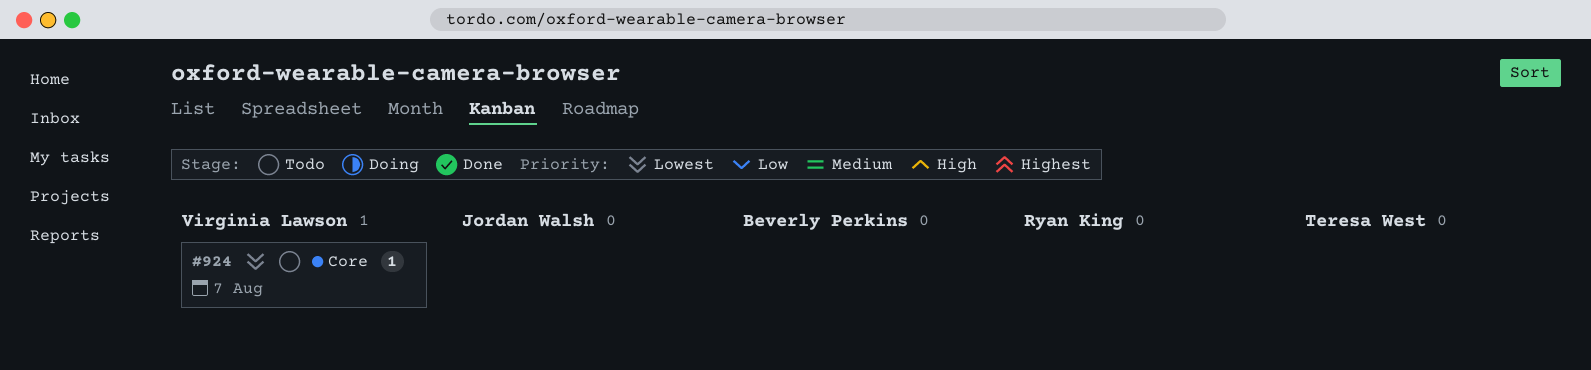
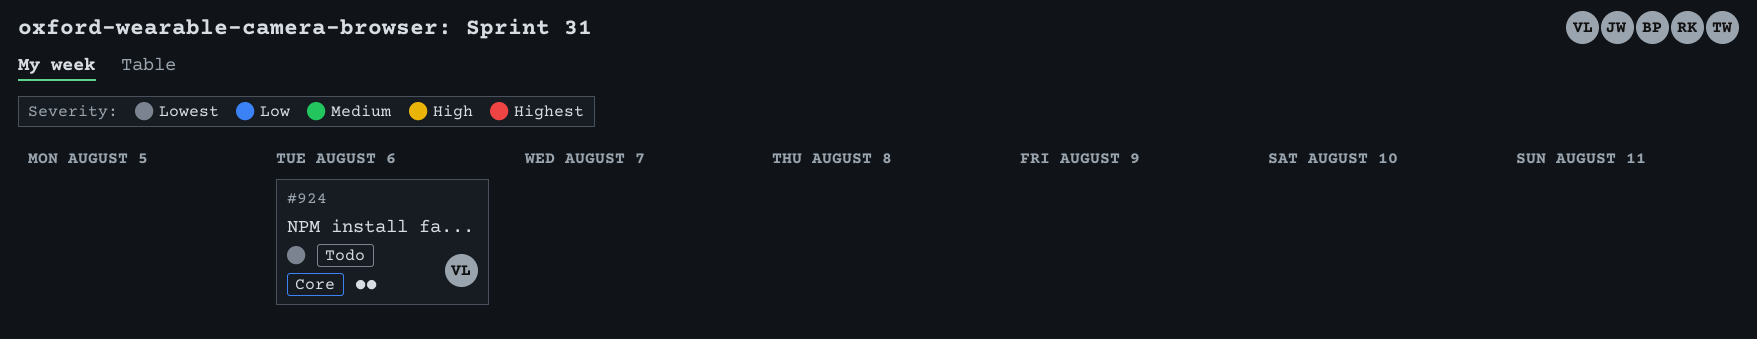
#924, estimate: 1 -> 2
#924, due: Aug 7 -> Aug 6

